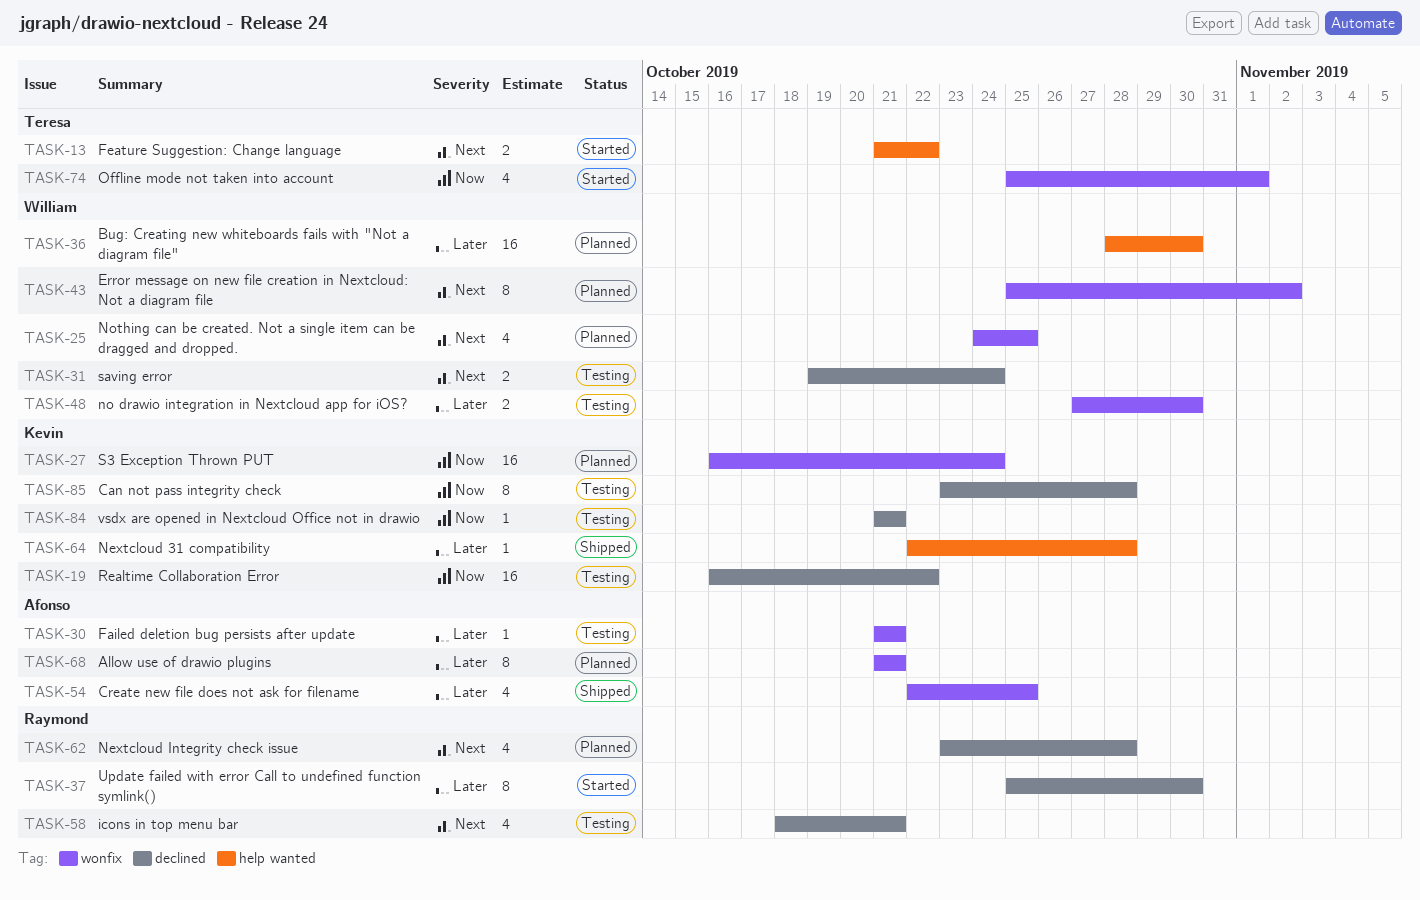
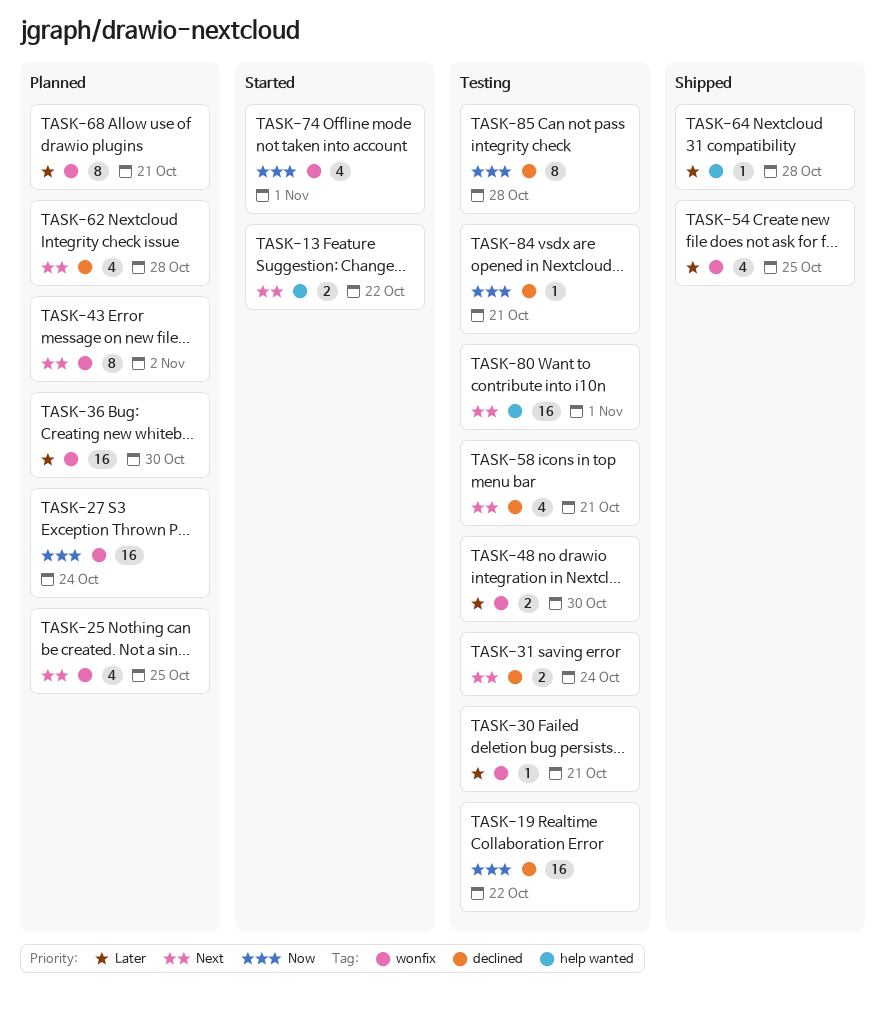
TASK-36, label: help wanted -> wonfix
TASK-37: present -> none
TASK-80: none -> present

